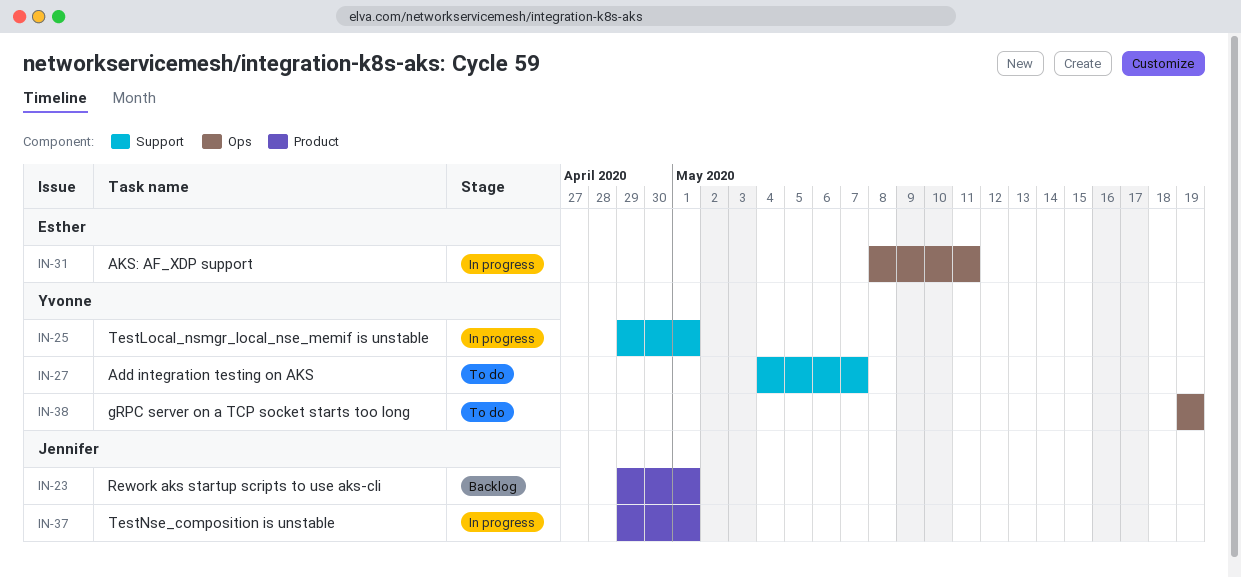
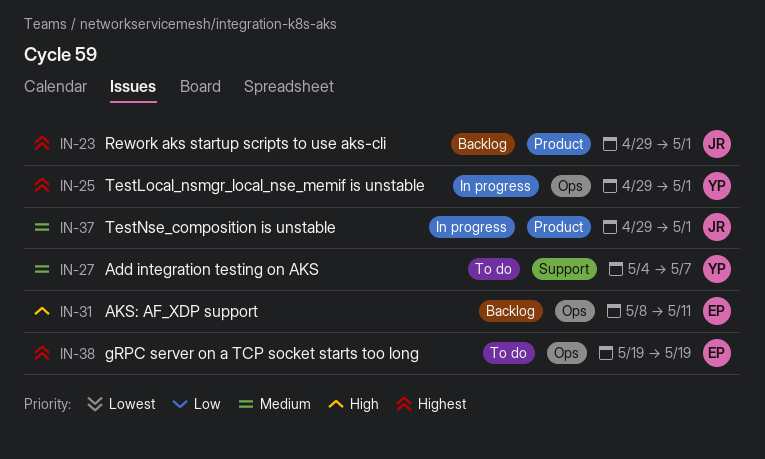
IN-25, label: Support -> Ops
IN-31, status: In progress -> Backlog
IN-38, owner: Yvonne -> Esther

